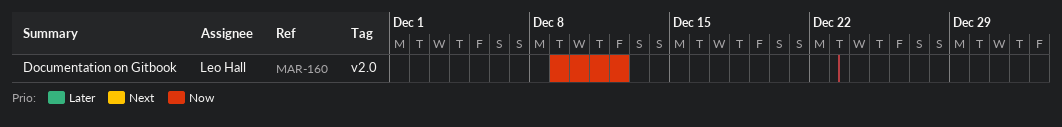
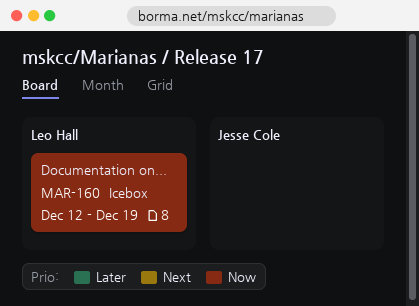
MAR-160, start: Dec 9 -> Dec 12
MAR-160, due: Dec 12 -> Dec 19

